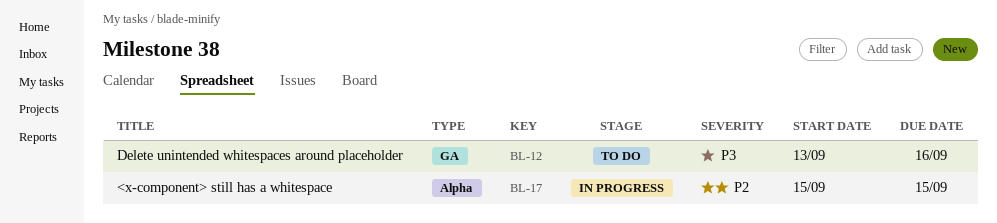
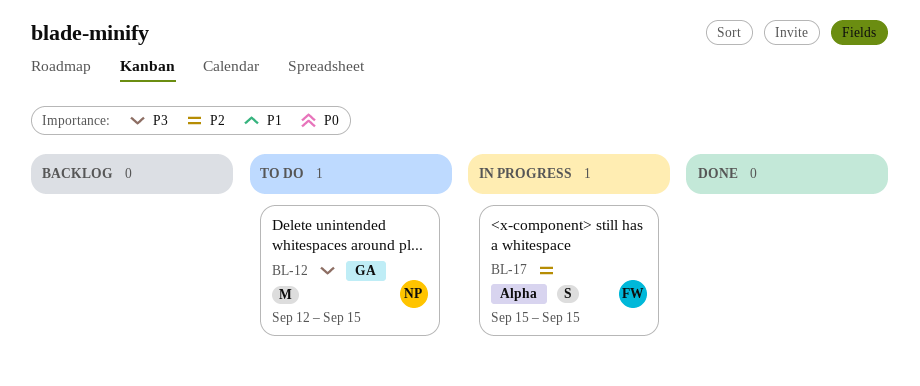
BL-12, start: Sep 13 -> Sep 12
BL-12, due: Sep 16 -> Sep 15

